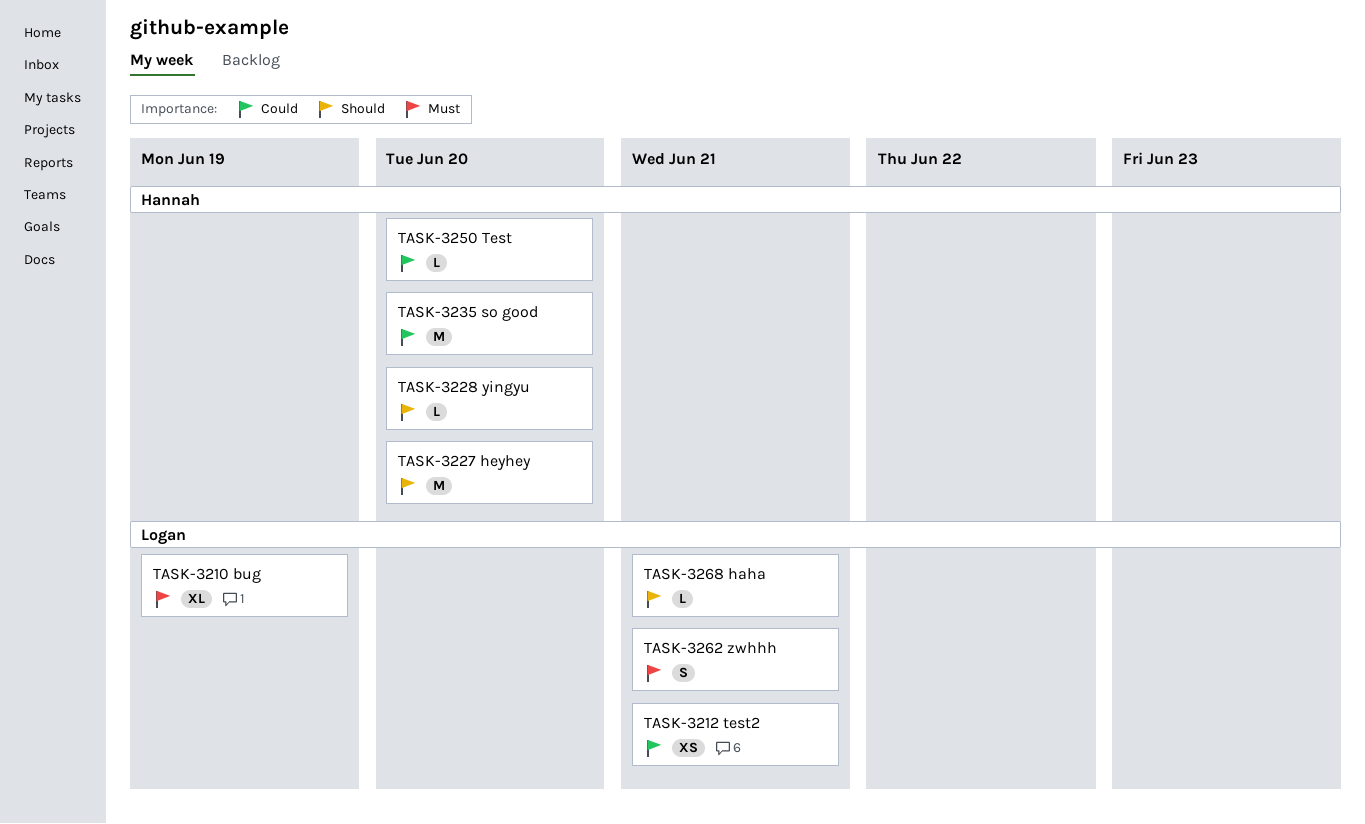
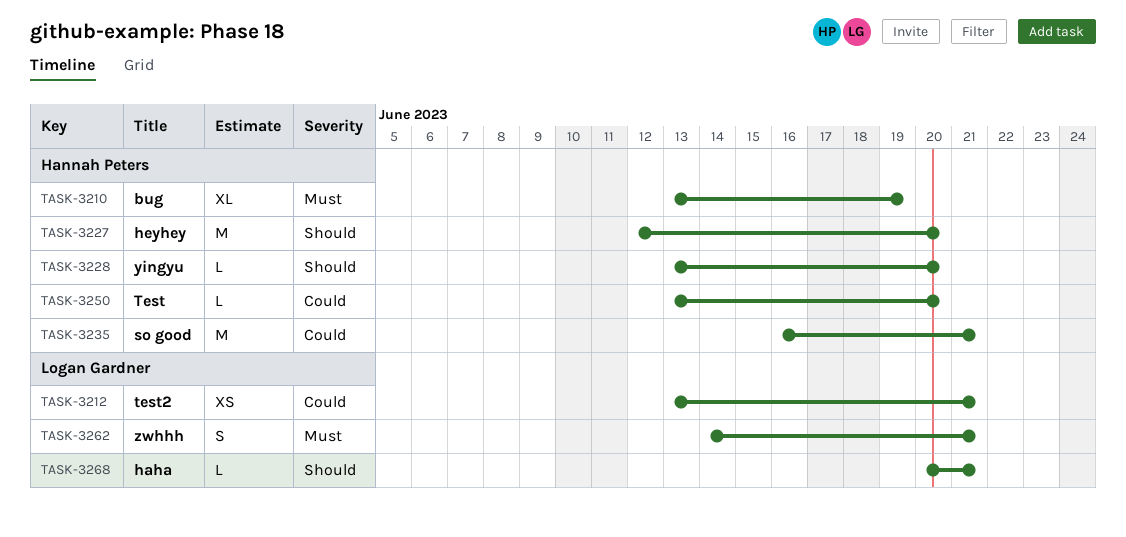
TASK-3210, owner: Logan Gardner -> Hannah Peters
TASK-3235, due: Jun 20 -> Jun 21

